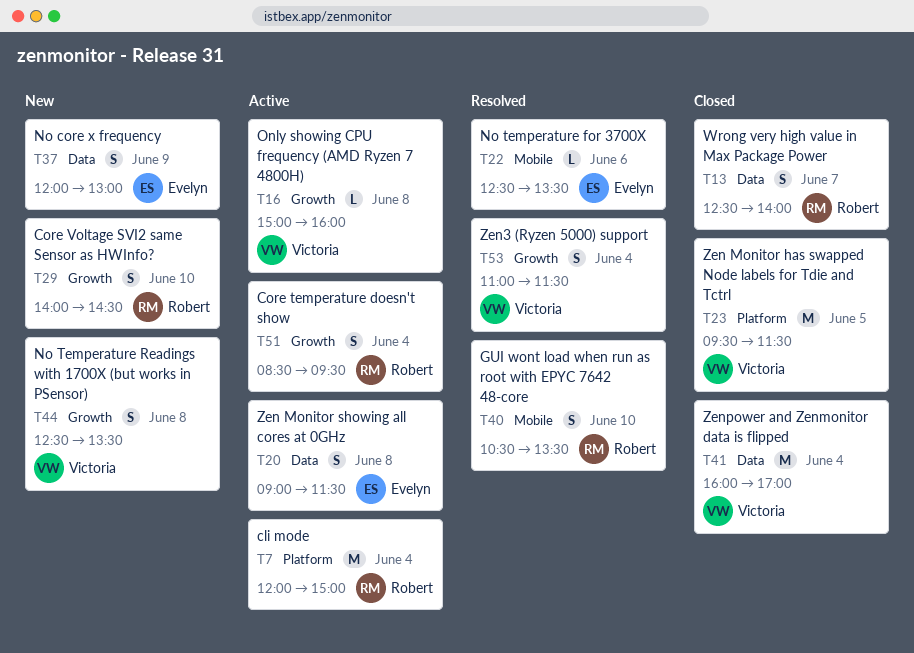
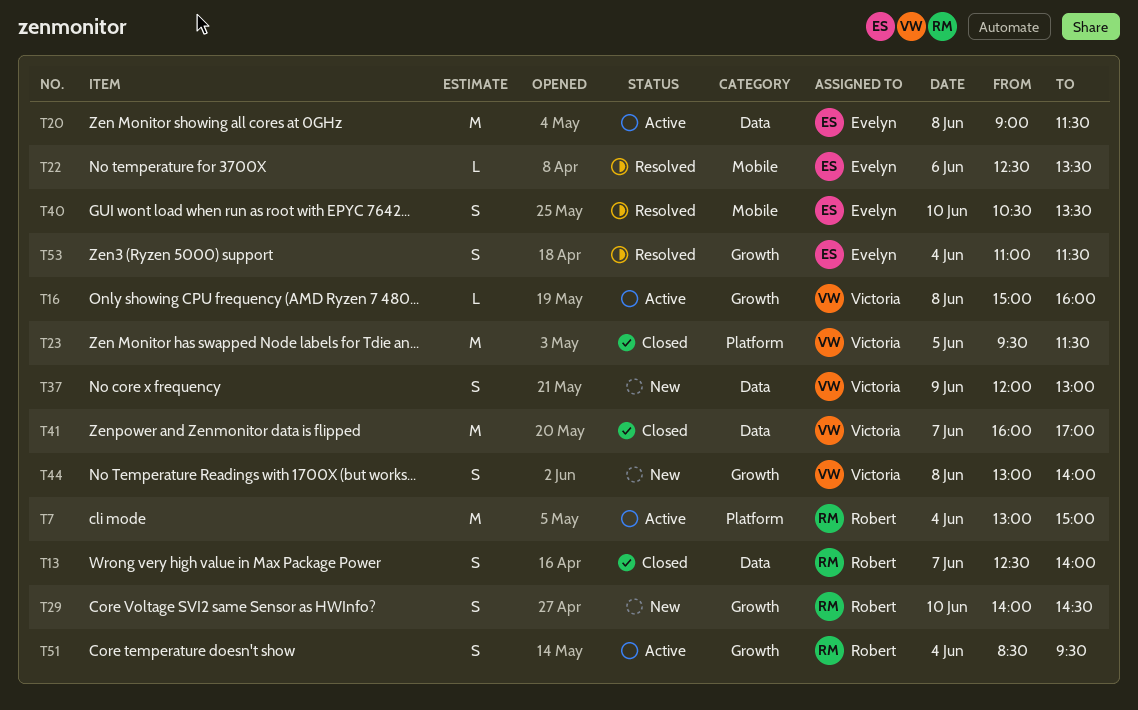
T7, begins: 12:00 -> 13:00
T20, estimate: S -> M
T37, owner: Evelyn -> Victoria
T40, owner: Robert -> Evelyn
T41, day: Jun 4 -> Jun 7
T44, begins: 12:30 -> 13:00
T44, ends: 13:30 -> 14:00
T53, owner: Victoria -> Evelyn

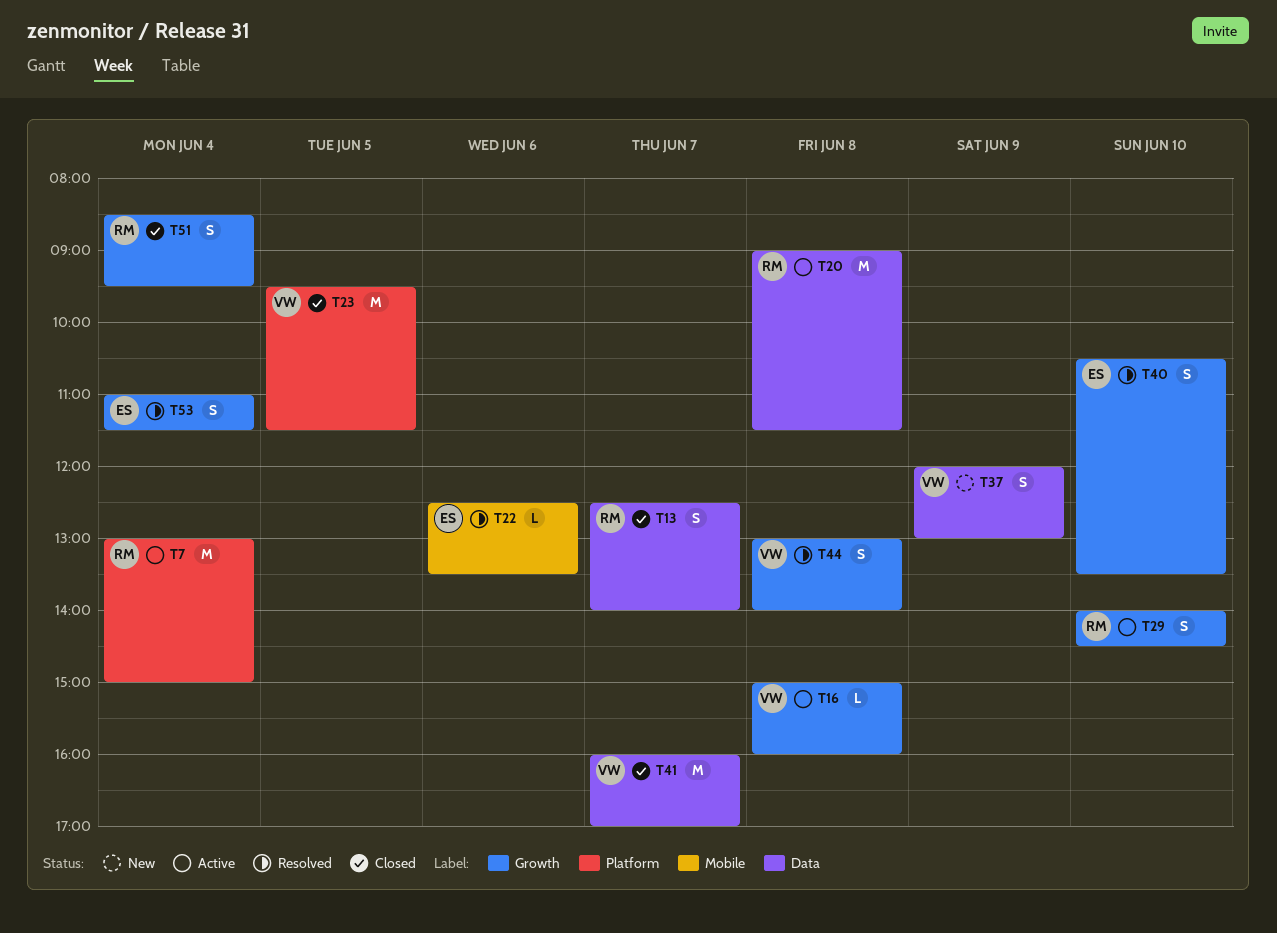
T20, owner: Evelyn -> Robert
T29, status: New -> Active
T40, label: Mobile -> Growth
T44, status: New -> Resolved
T51, status: Active -> Closed

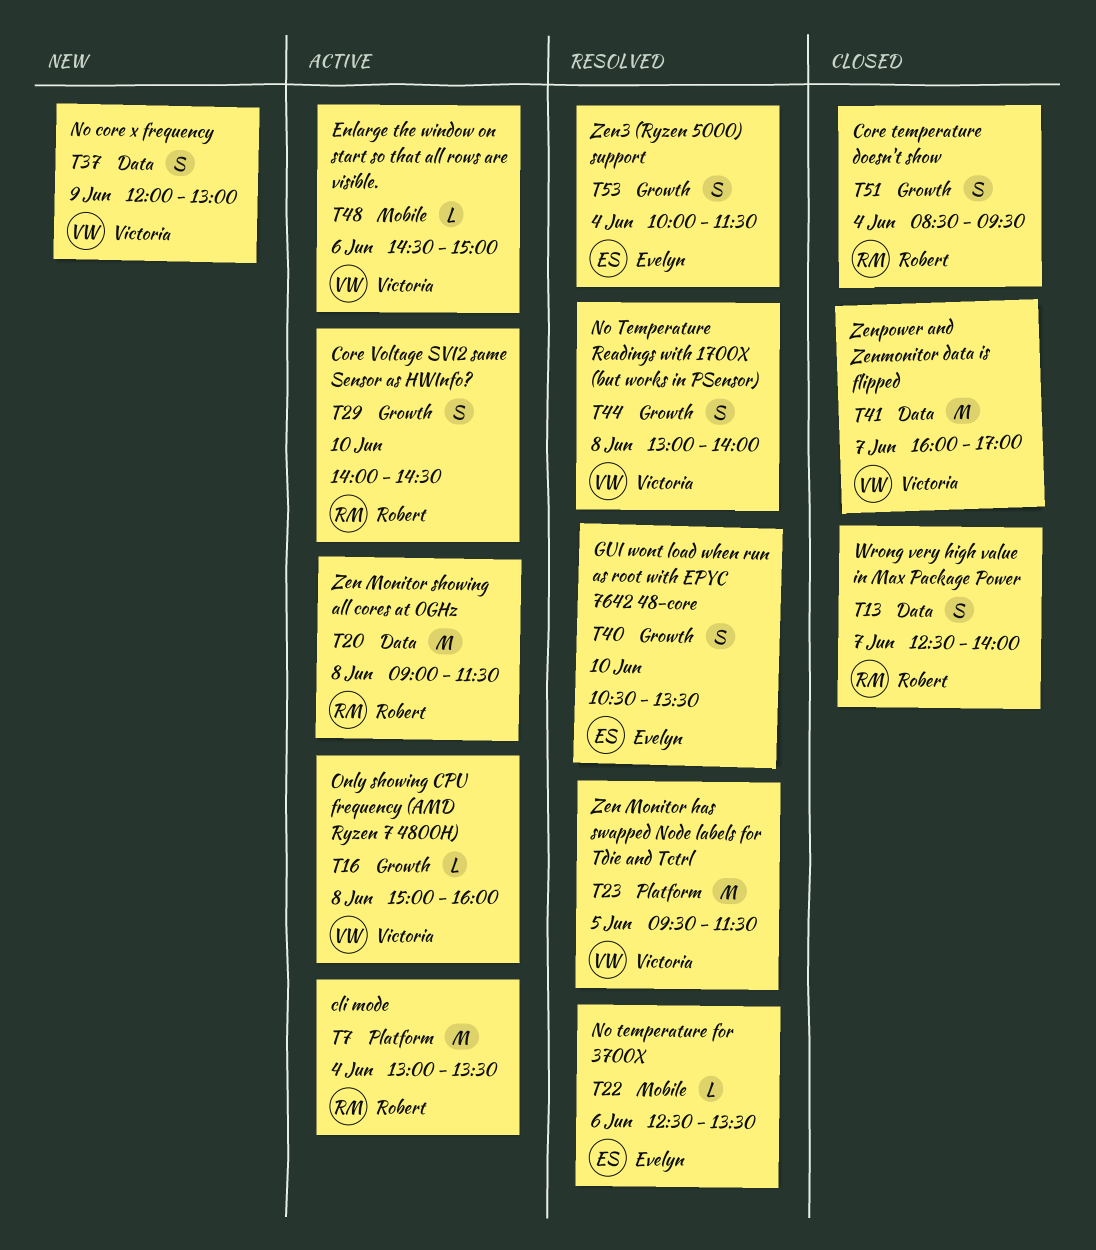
T7, ends: 15:00 -> 13:30
T23, status: Closed -> Resolved
T48: none -> present
T53, begins: 11:00 -> 10:00

